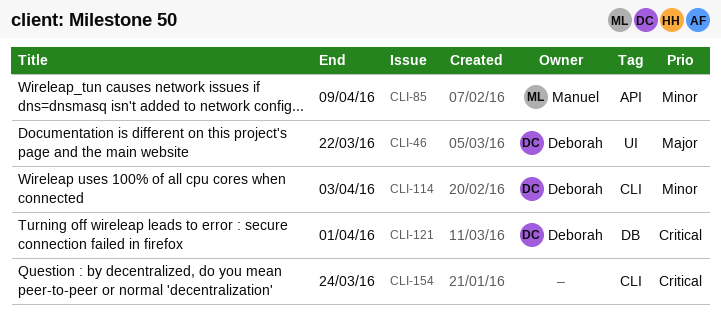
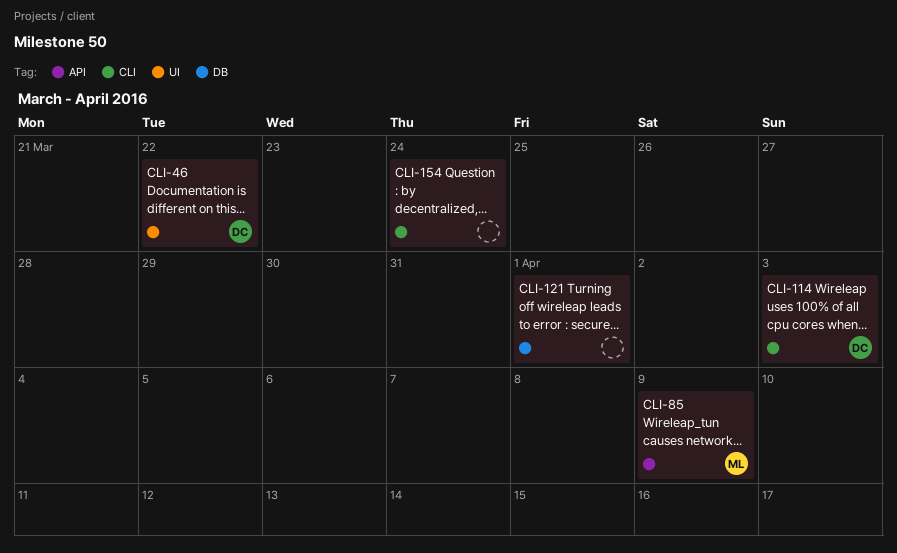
CLI-121, owner: Deborah -> none

